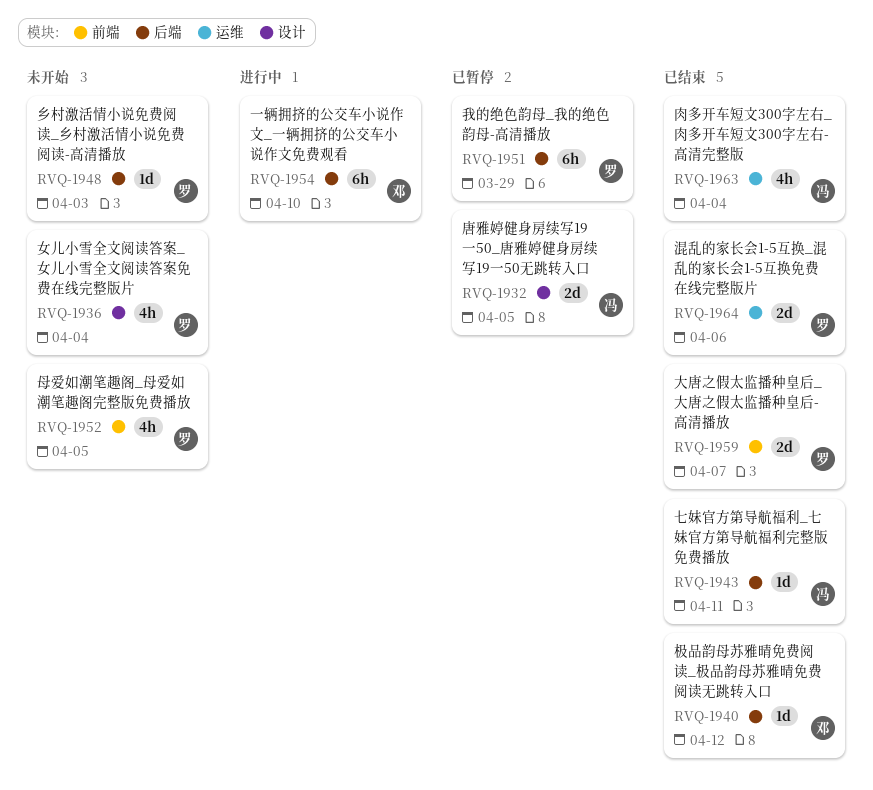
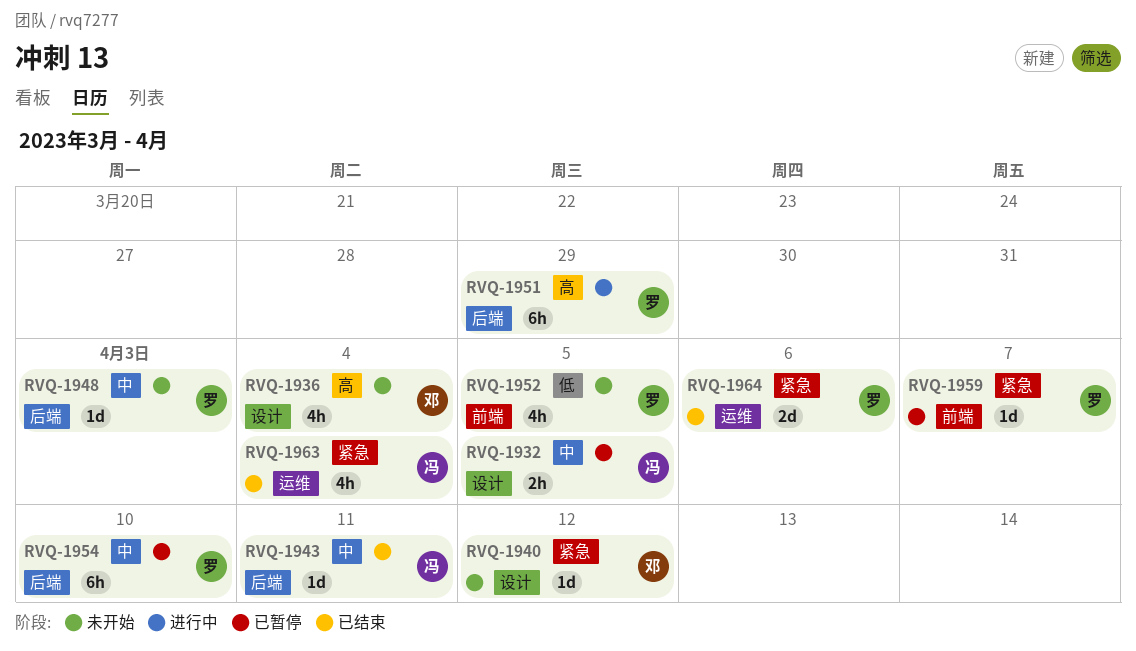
RVQ-1932, estimate: 2d -> 2h
RVQ-1936, owner: 罗 -> 邓
RVQ-1940, status: 已结束 -> 未开始
RVQ-1940, label: 后端 -> 设计
RVQ-1951, status: 已暂停 -> 进行中
RVQ-1954, status: 进行中 -> 已暂停
RVQ-1954, owner: 邓 -> 罗
RVQ-1959, status: 已结束 -> 已暂停
RVQ-1959, estimate: 2d -> 1d

